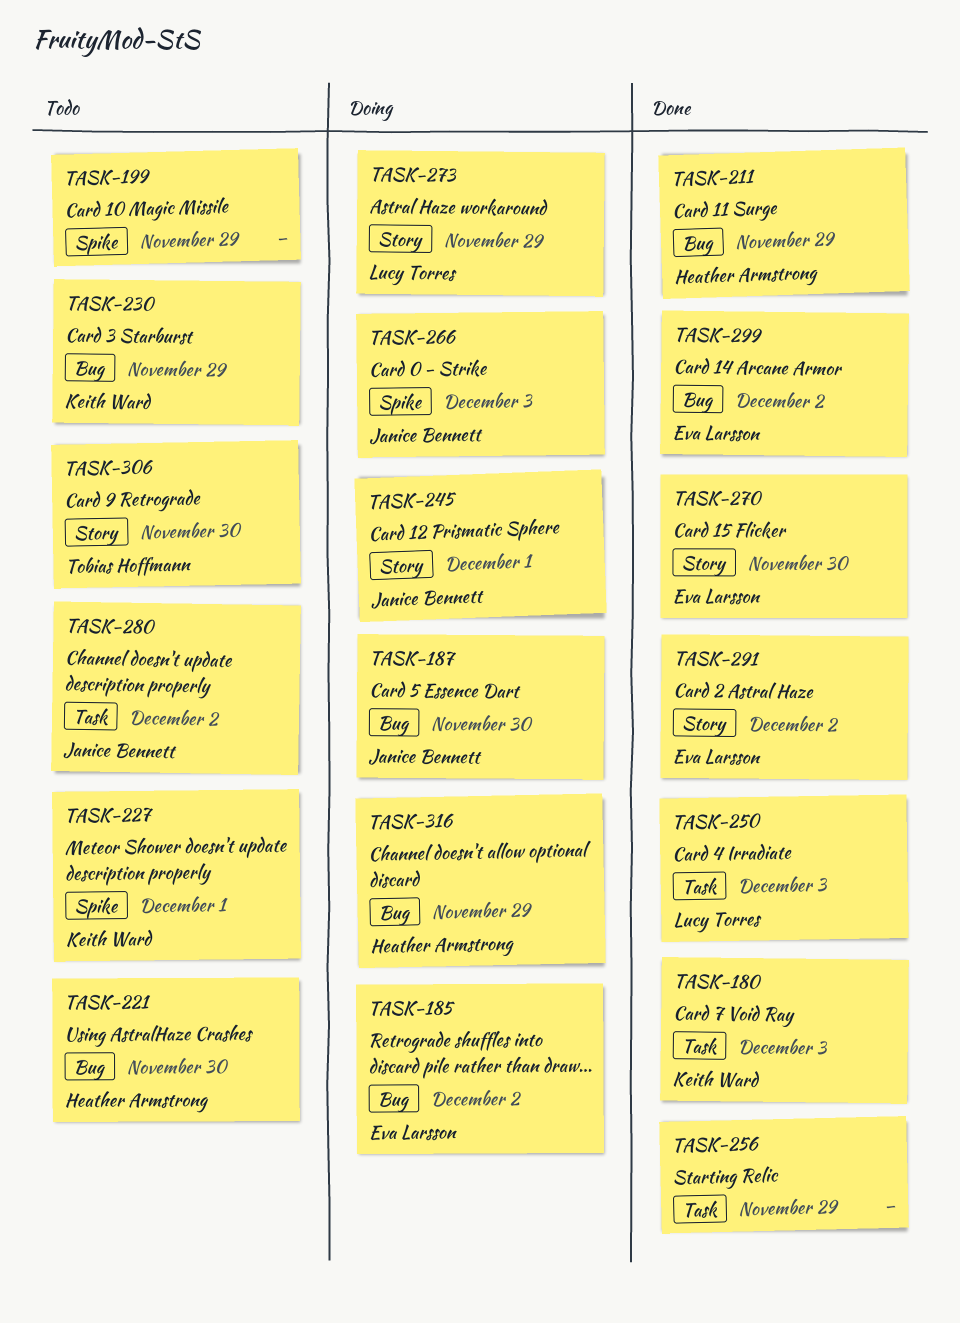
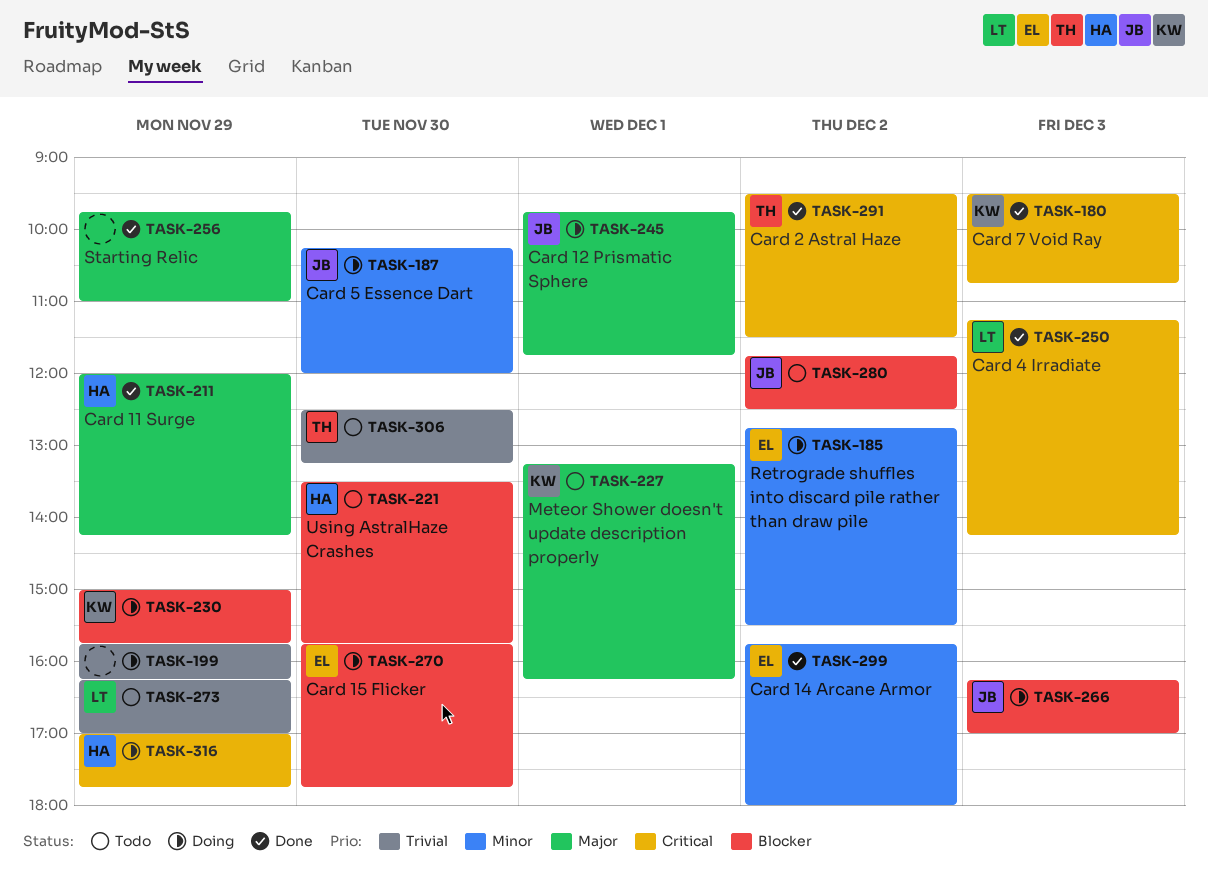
TASK-199, status: Todo -> Doing
TASK-230, status: Todo -> Doing
TASK-270, status: Done -> Doing
TASK-273, status: Doing -> Todo
TASK-291, owner: Eva Larsson -> Tobias Hoffmann

